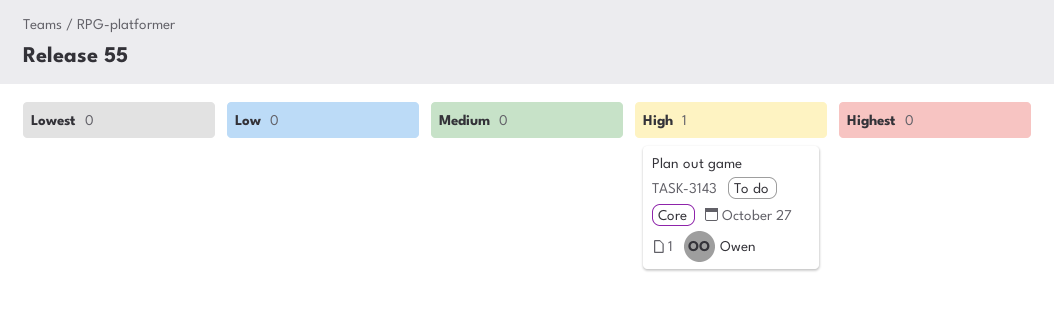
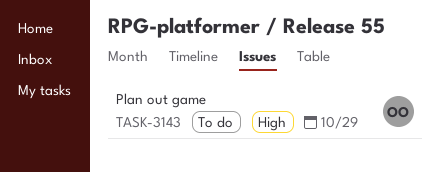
TASK-3143, due: Oct 27 -> Oct 29

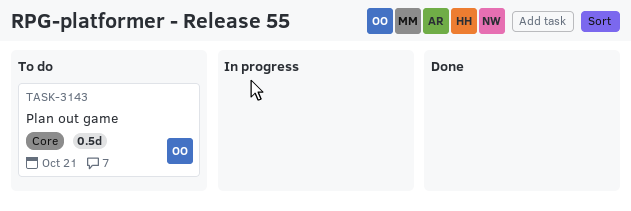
TASK-3143, due: Oct 29 -> Oct 21

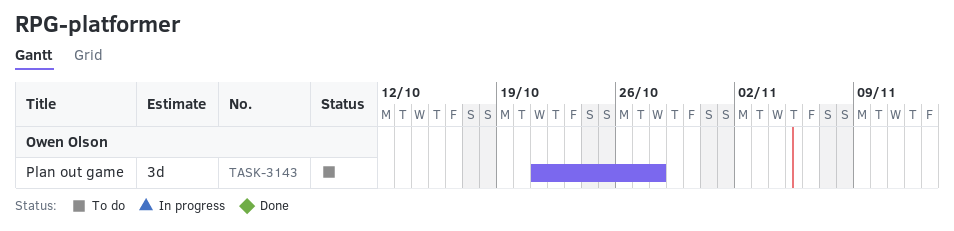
TASK-3143, estimate: 0.5d -> 3d
TASK-3143, due: Oct 21 -> Oct 28

